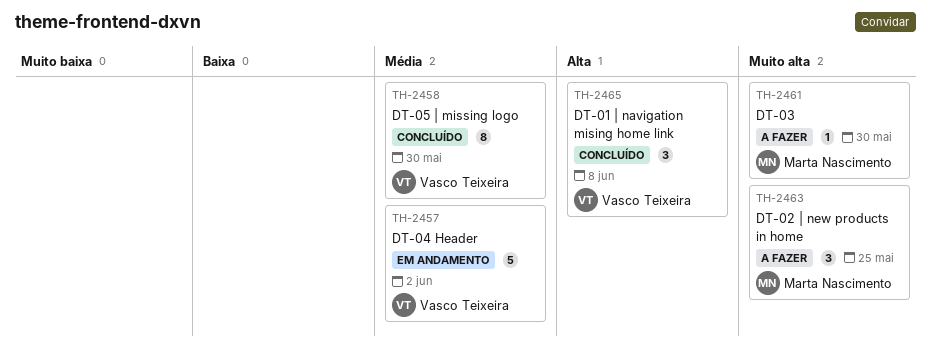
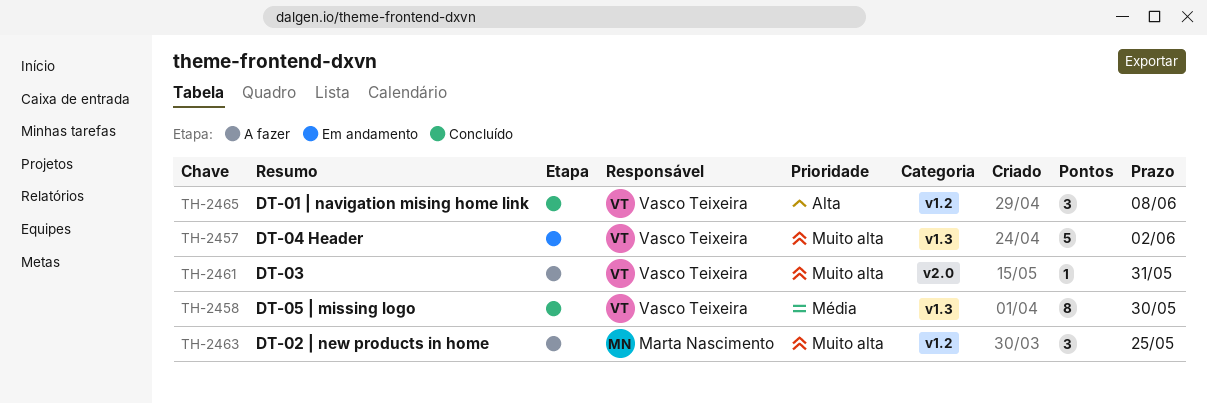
TH-2457, priority: Média -> Muito alta
TH-2461, owner: Marta Nascimento -> Vasco Teixeira
TH-2461, due: May 30 -> May 31

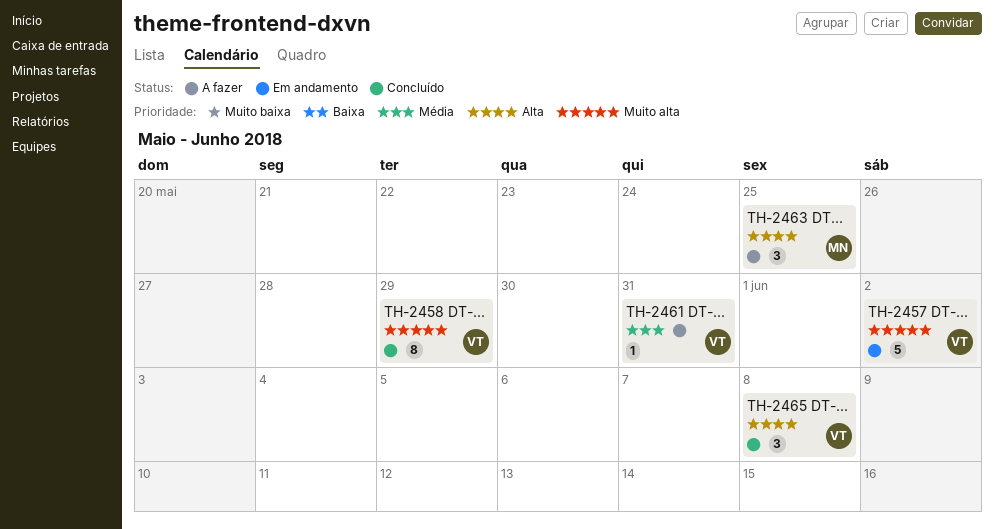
TH-2458, priority: Média -> Muito alta
TH-2458, due: May 30 -> May 29
TH-2461, priority: Muito alta -> Média
TH-2463, priority: Muito alta -> Alta

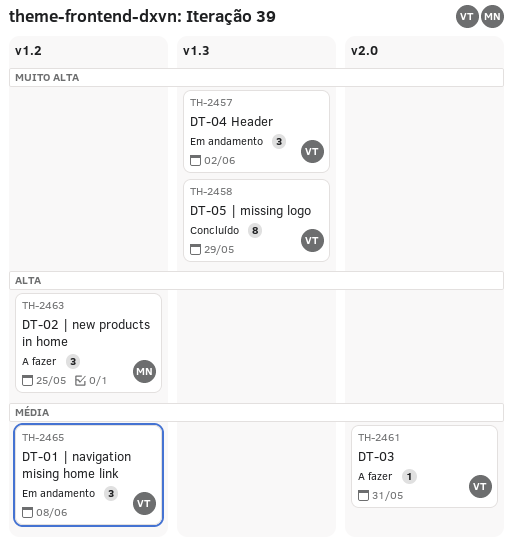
TH-2457, estimate: 5 -> 3
TH-2465, status: Concluído -> Em andamento
TH-2465, priority: Alta -> Média

